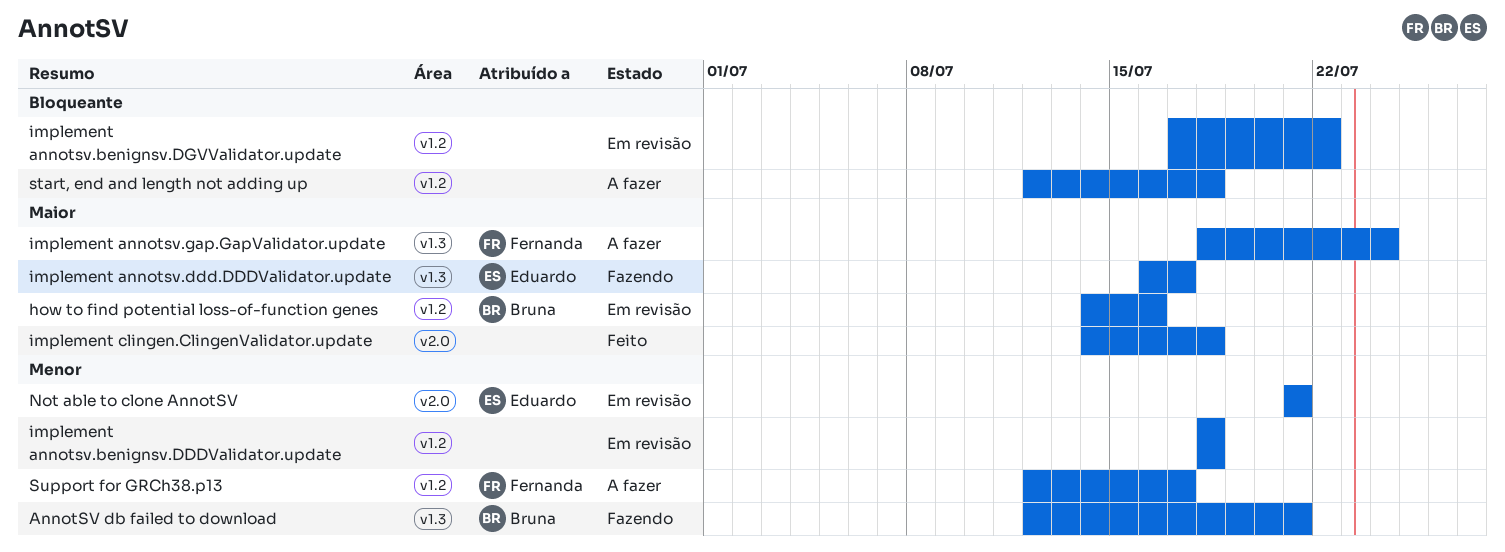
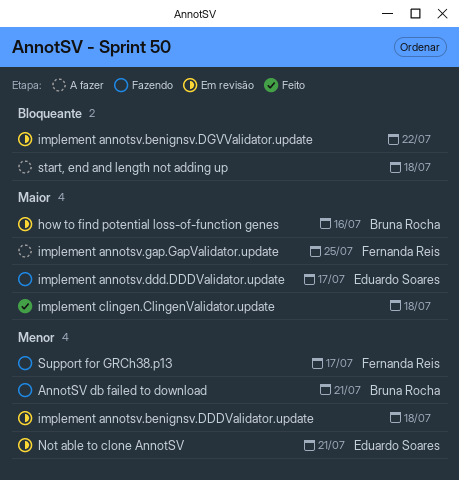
implement annotsv.gap.GapValidator.update, due: Jul 24 -> Jul 25
Support for GRCh38.p13, status: A fazer -> Fazendo

